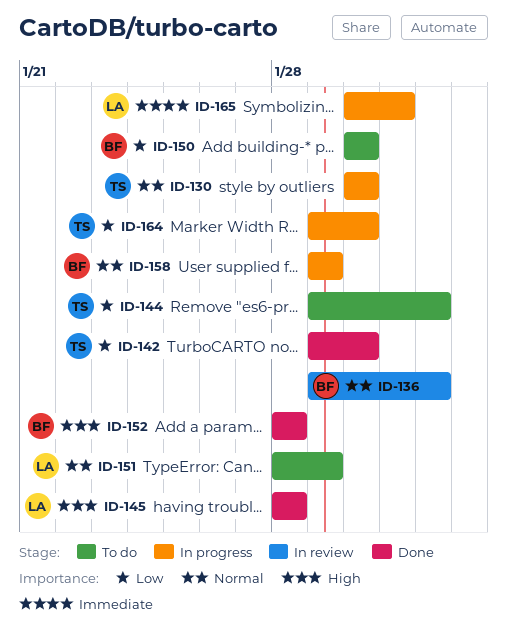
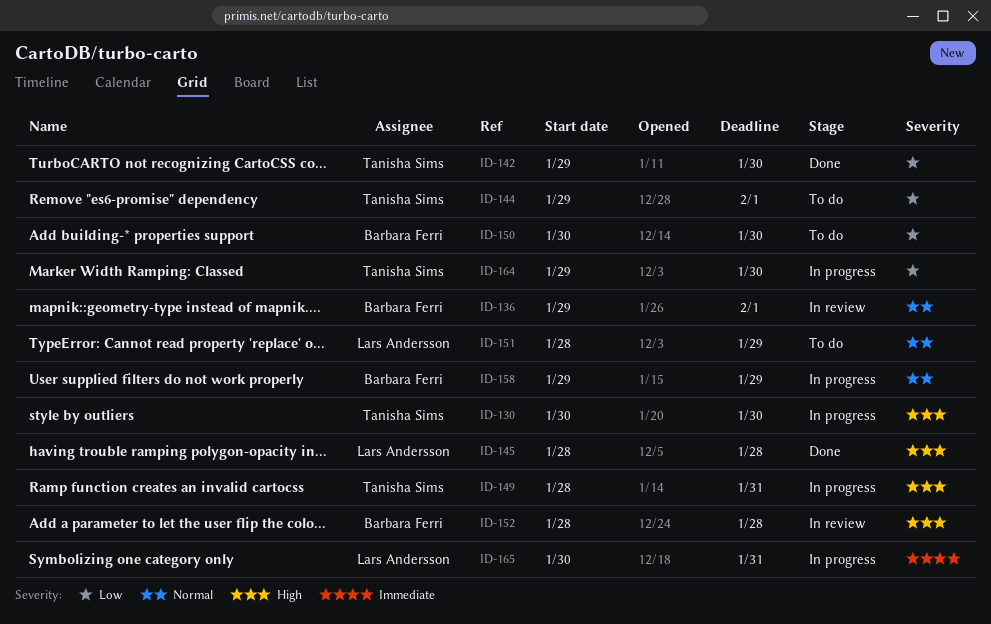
ID-130, priority: Normal -> High
ID-149: none -> present
ID-152, status: Done -> In review

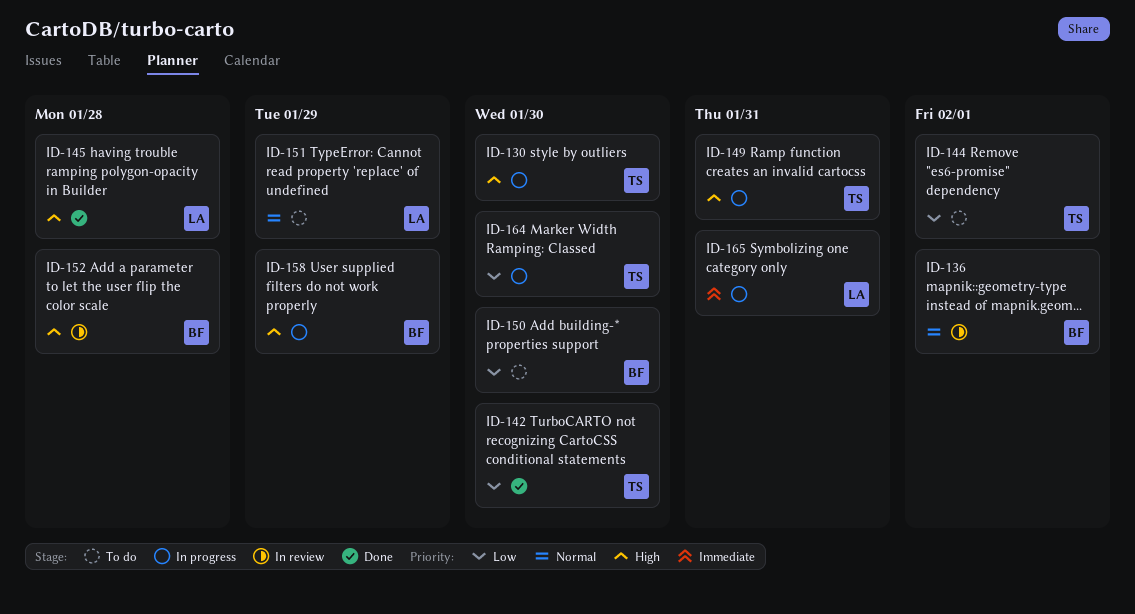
ID-158, priority: Normal -> High

